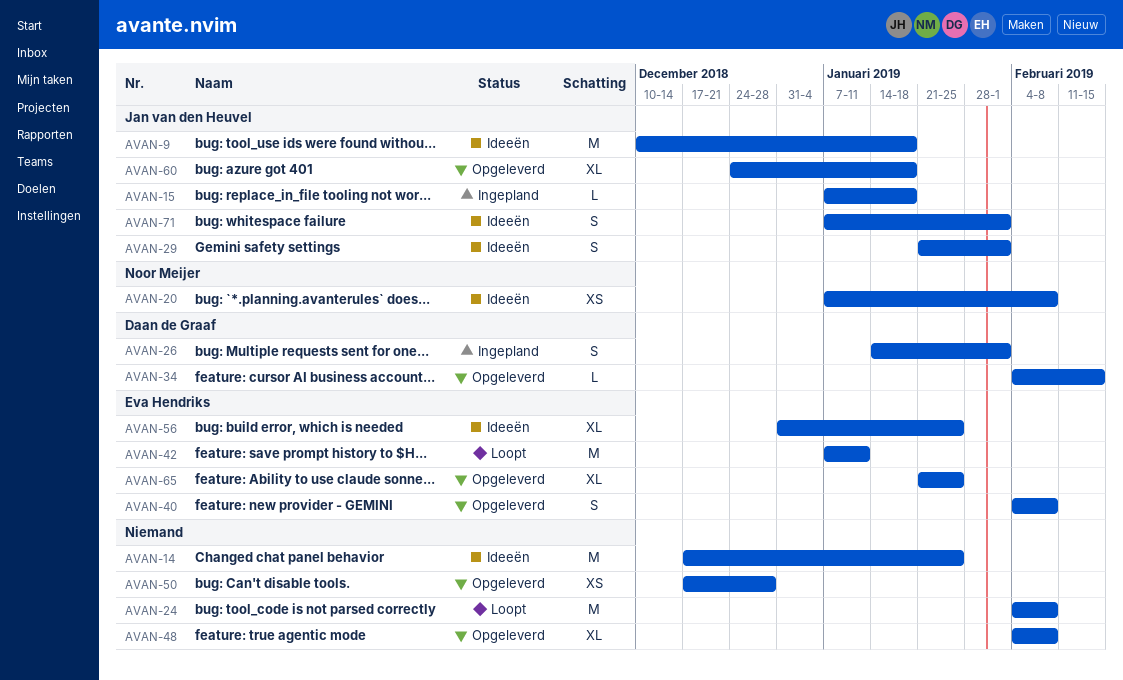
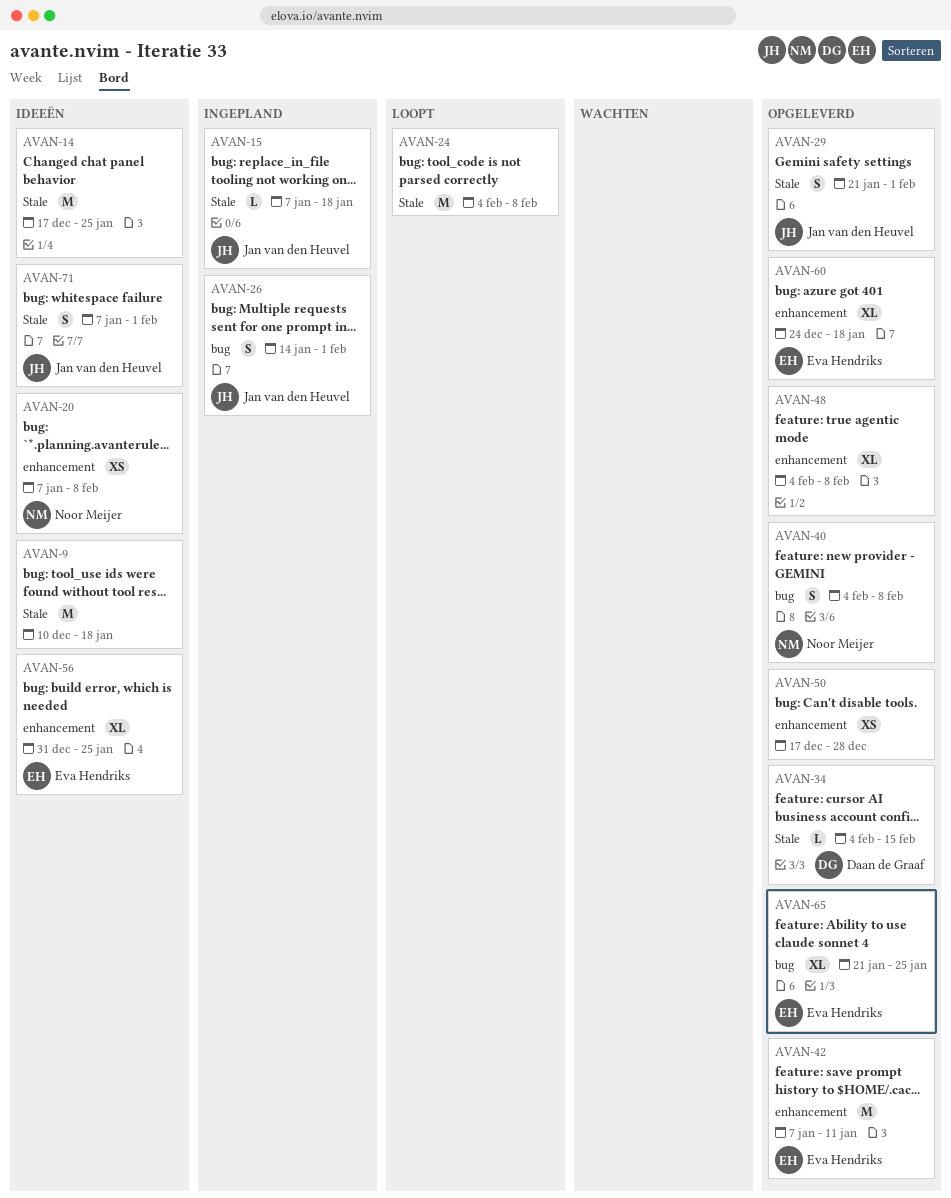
AVAN-9, owner: Jan van den Heuvel -> none
AVAN-26, owner: Daan de Graaf -> Jan van den Heuvel
AVAN-29, status: Ideeën -> Opgeleverd
AVAN-40, owner: Eva Hendriks -> Noor Meijer
AVAN-42, status: Loopt -> Opgeleverd
AVAN-60, owner: Jan van den Heuvel -> Eva Hendriks

